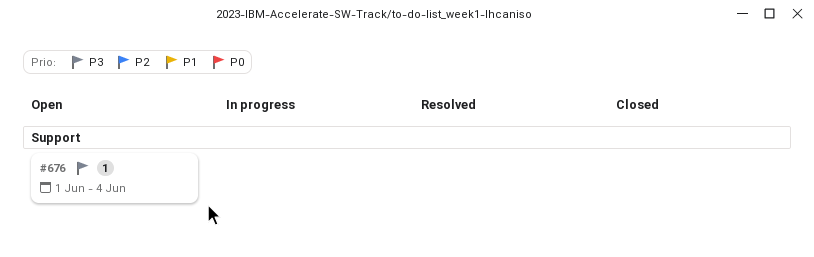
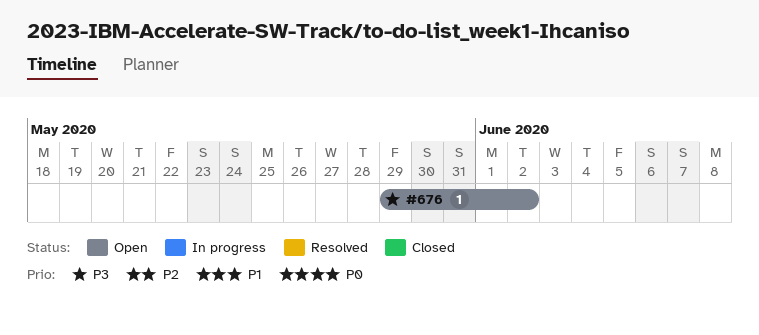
#676, start: Jun 1 -> May 29
#676, due: Jun 4 -> Jun 2

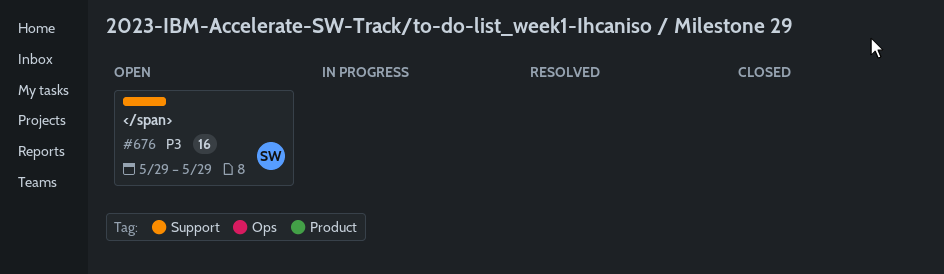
#676, estimate: 1 -> 16
#676, due: Jun 2 -> May 29

